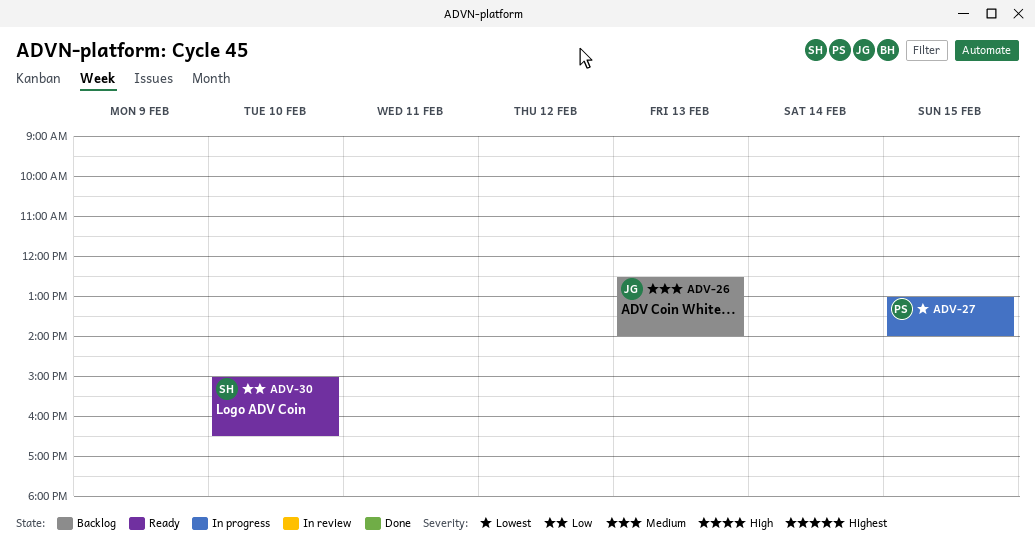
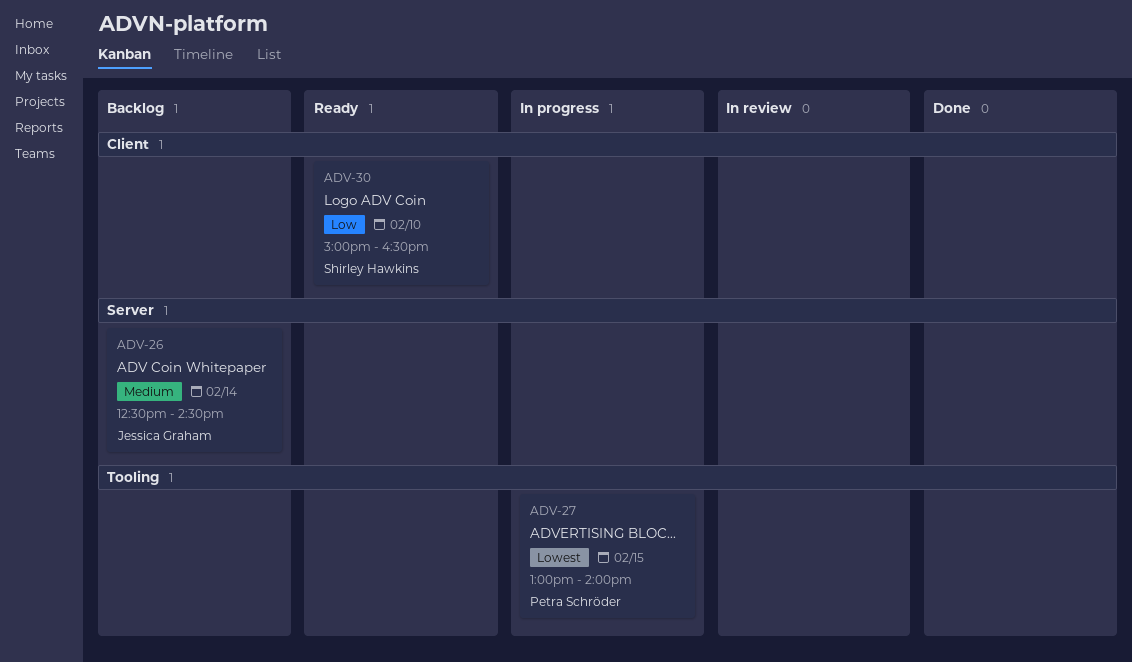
ADV-26, day: Feb 13 -> Feb 14
ADV-26, ends: 14:00 -> 14:30

